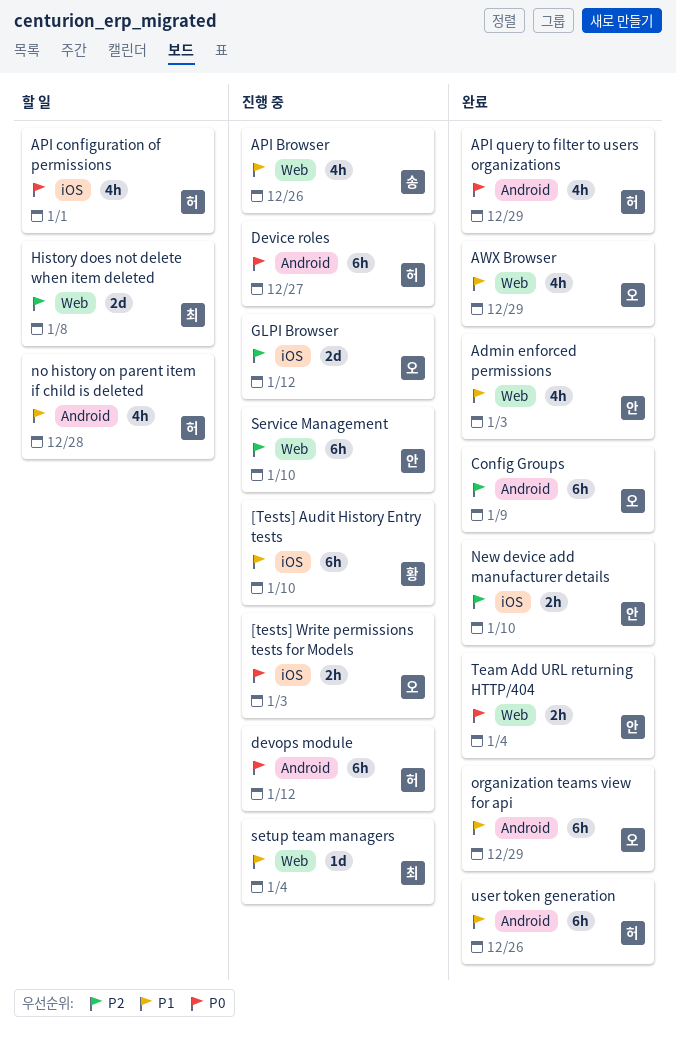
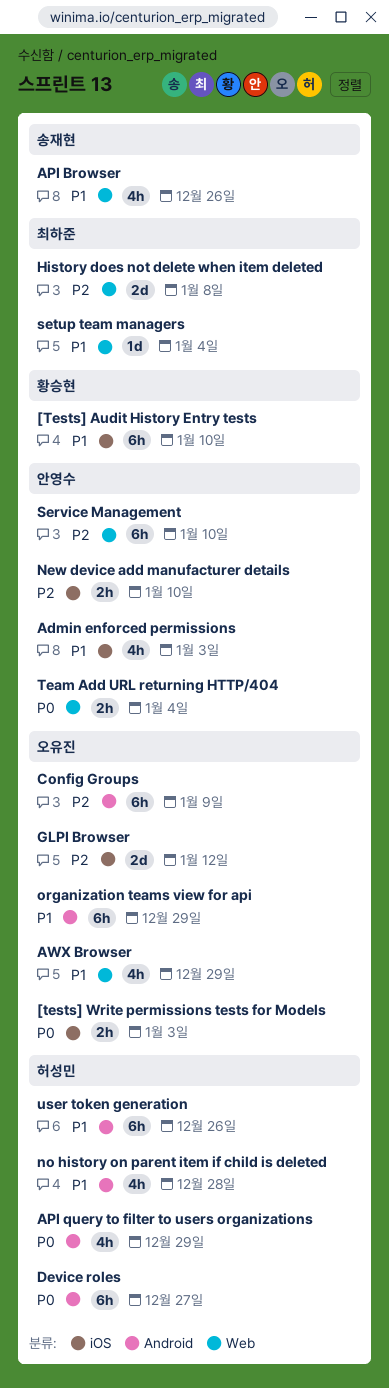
Admin enforced permissions, label: Web -> iOS
API configuration of permissions: present -> none
devops module: present -> none

